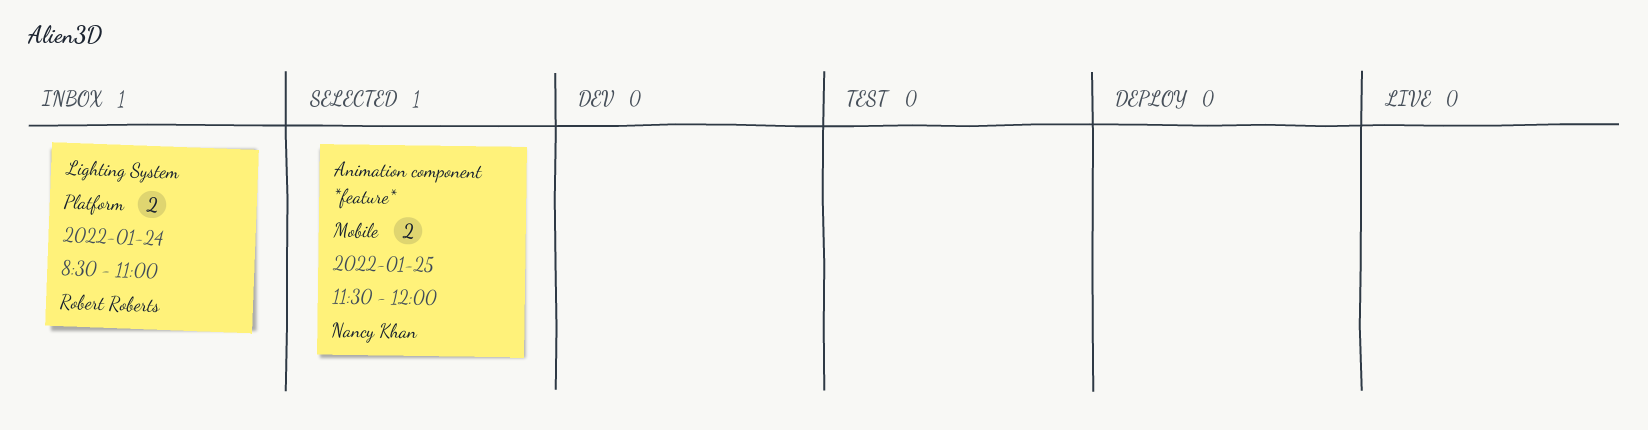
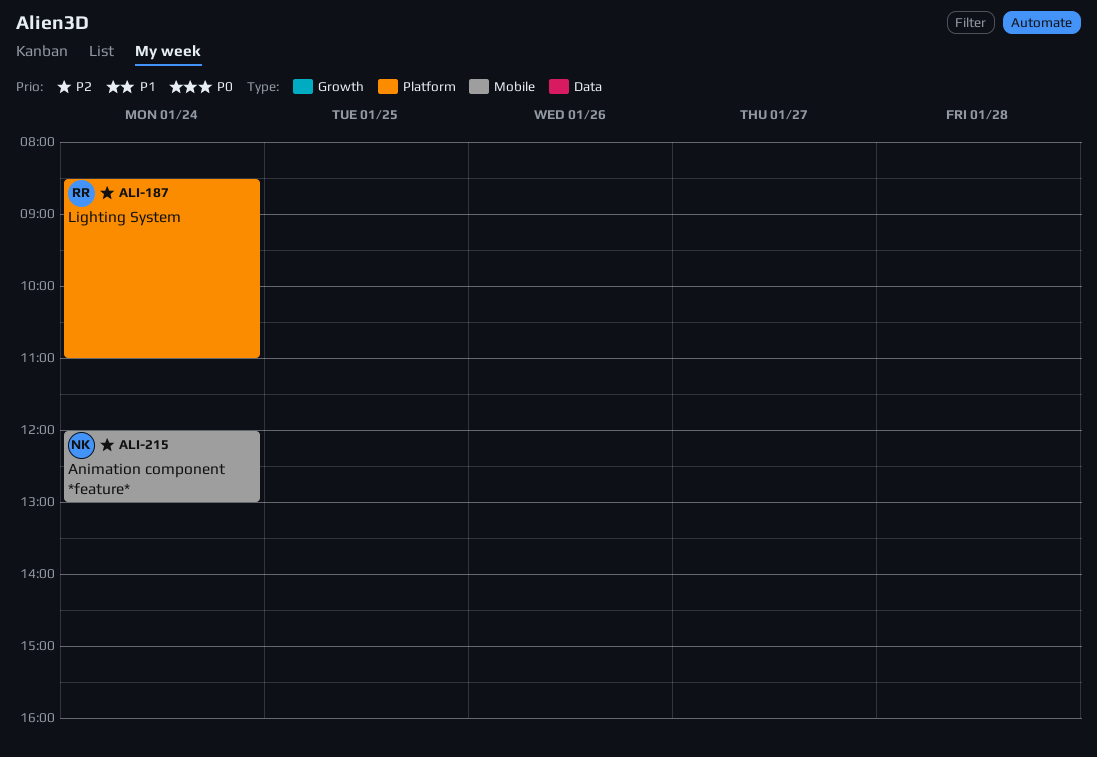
Animation component *feature*, day: Jan 25 -> Jan 24
Animation component *feature*, begins: 11:30 -> 12:00
Animation component *feature*, ends: 12:00 -> 13:00

